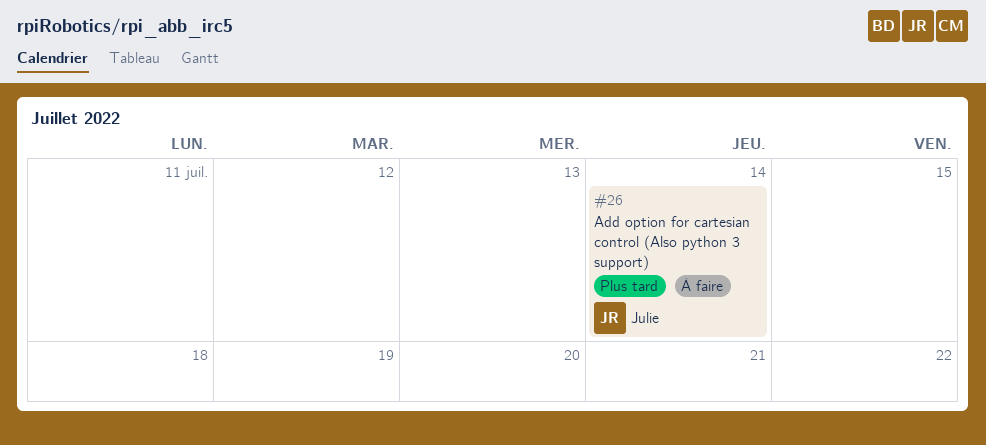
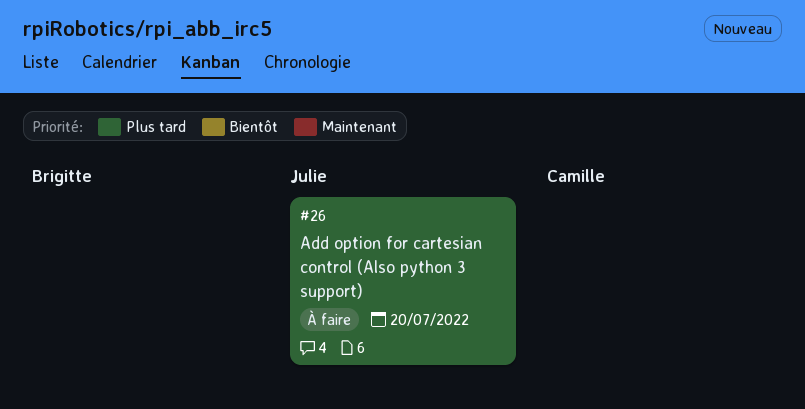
#26, due: Jul 14 -> Jul 20

